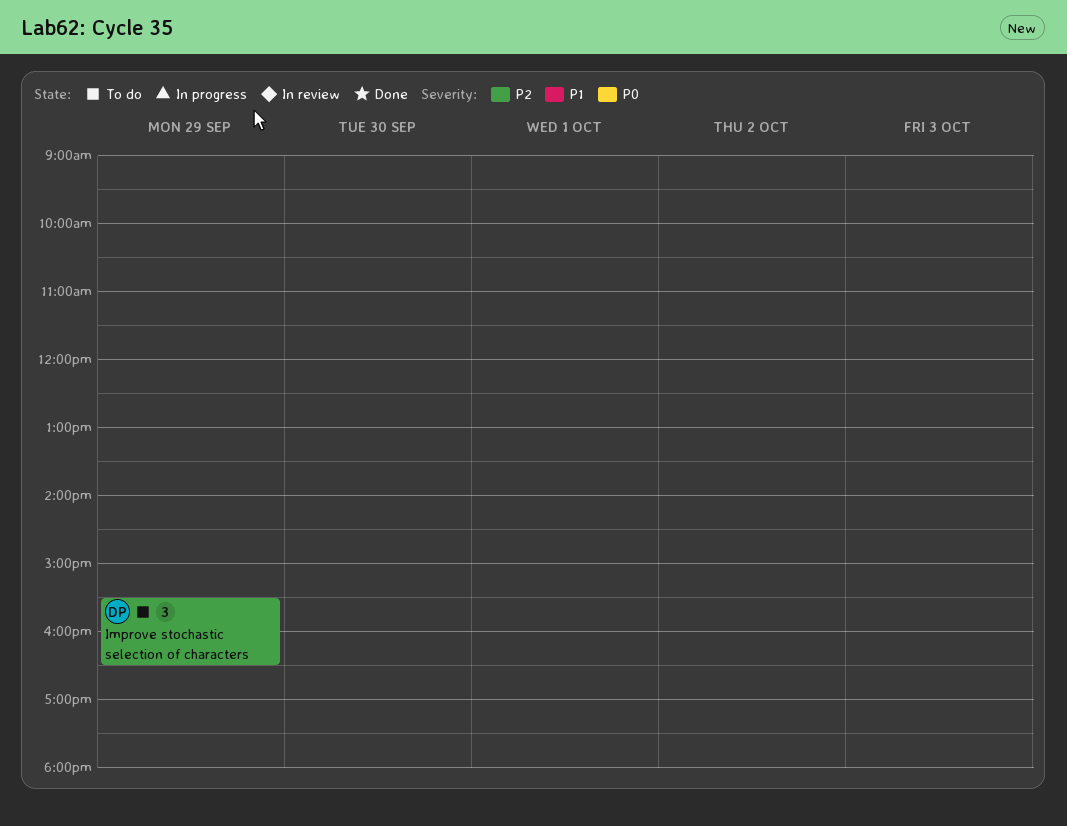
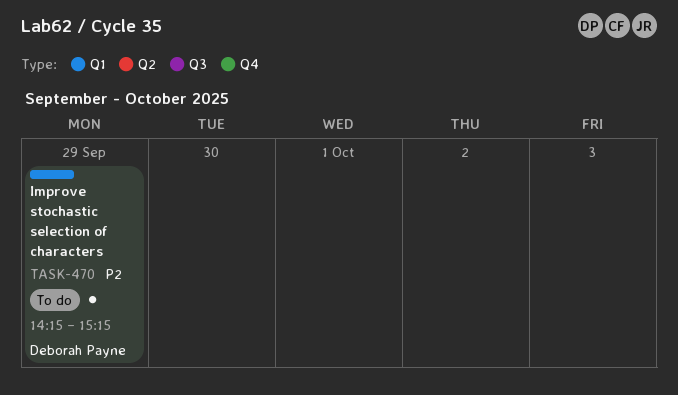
Improve stochastic selection of characters, estimate: 3 -> 1
Improve stochastic selection of characters, begins: 15:30 -> 14:15
Improve stochastic selection of characters, ends: 16:30 -> 15:15

